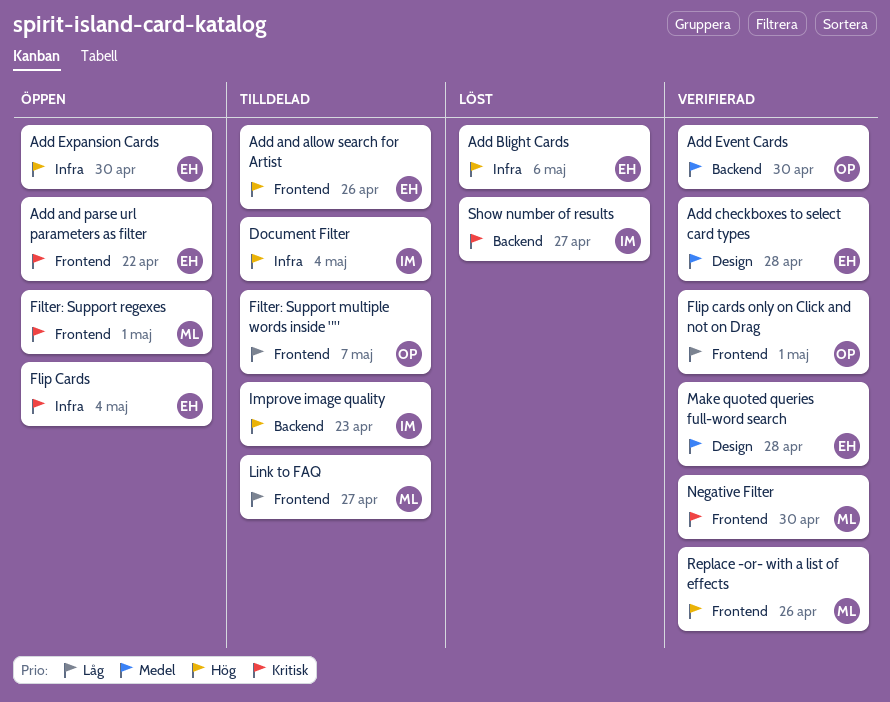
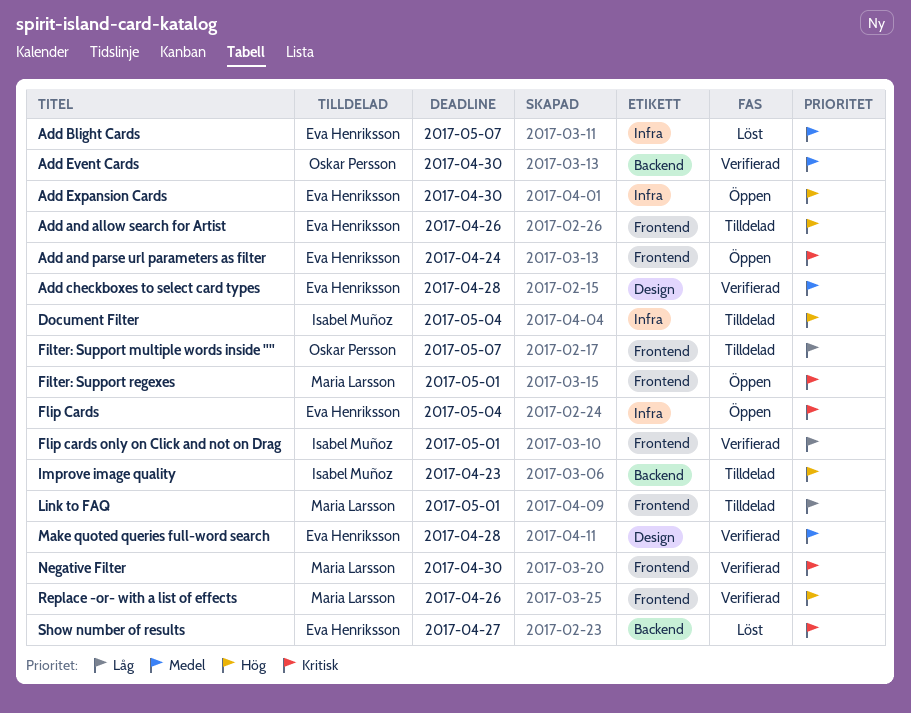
Add and parse url parameters as filter, due: Apr 22 -> Apr 24
Add Blight Cards, priority: Hög -> Medel
Add Blight Cards, due: May 6 -> May 7
Flip cards only on Click and not on Drag, owner: Oskar Persson -> Isabel Muñoz
Link to FAQ, due: Apr 27 -> May 1
Show number of results, owner: Isabel Muñoz -> Eva Henriksson

